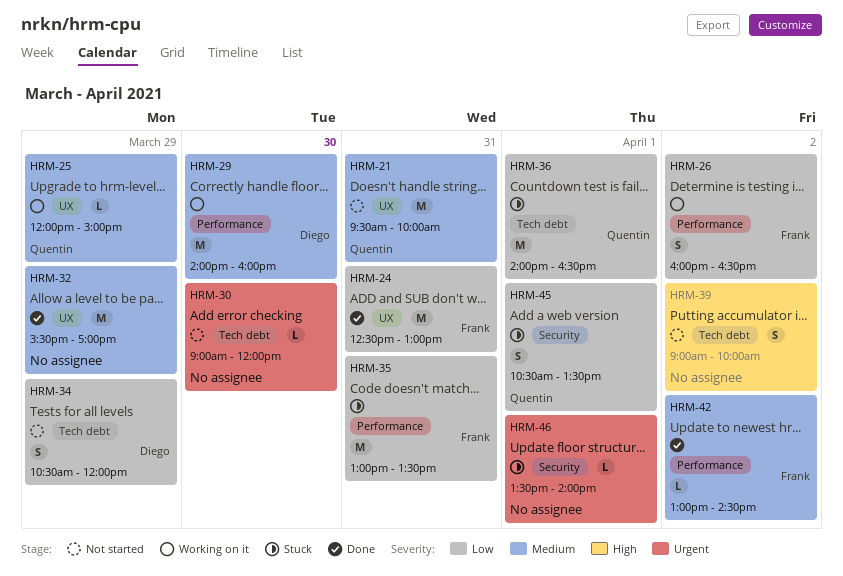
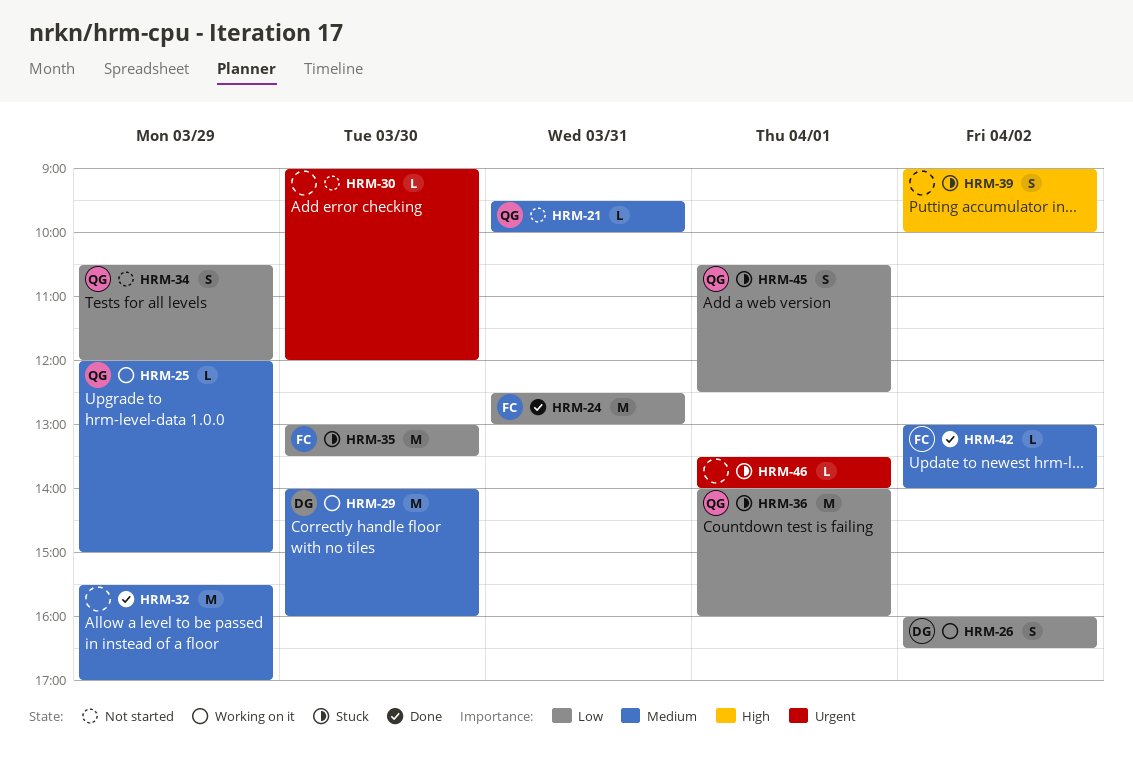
HRM-21, estimate: M -> L
HRM-26, owner: Frank -> Diego
HRM-34, owner: Diego -> Quentin
HRM-35, day: Mar 31 -> Mar 30
HRM-36, ends: 16:30 -> 16:00
HRM-39, status: Not started -> Stuck
HRM-42, ends: 14:30 -> 14:00
HRM-45, ends: 13:30 -> 12:30

